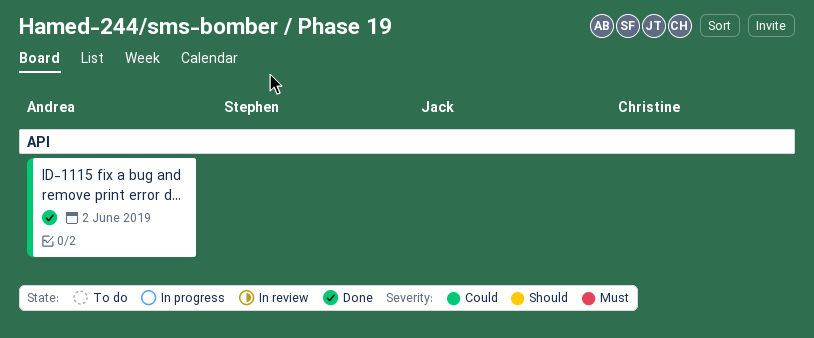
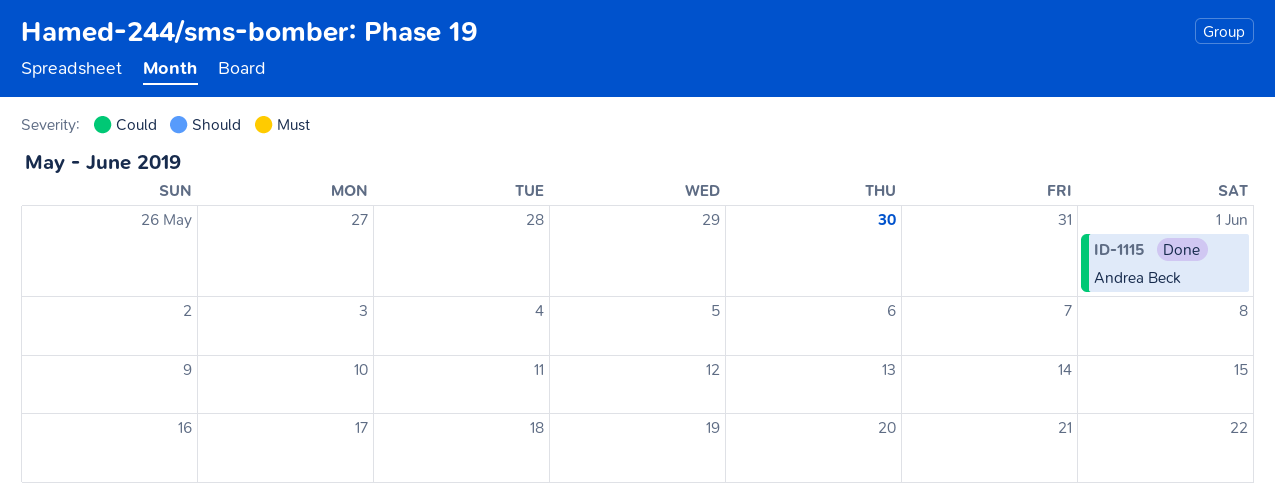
ID-1115, due: Jun 2 -> Jun 1

